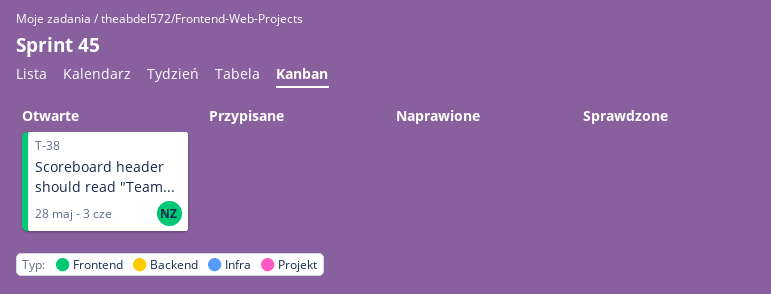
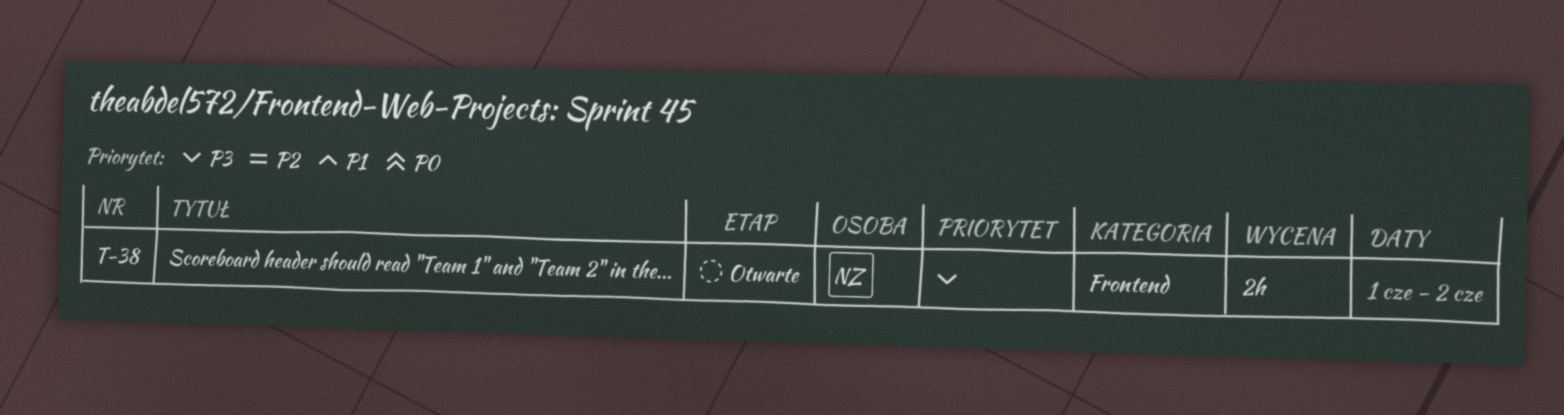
T-38, start: May 28 -> Jun 1
T-38, due: Jun 3 -> Jun 2

